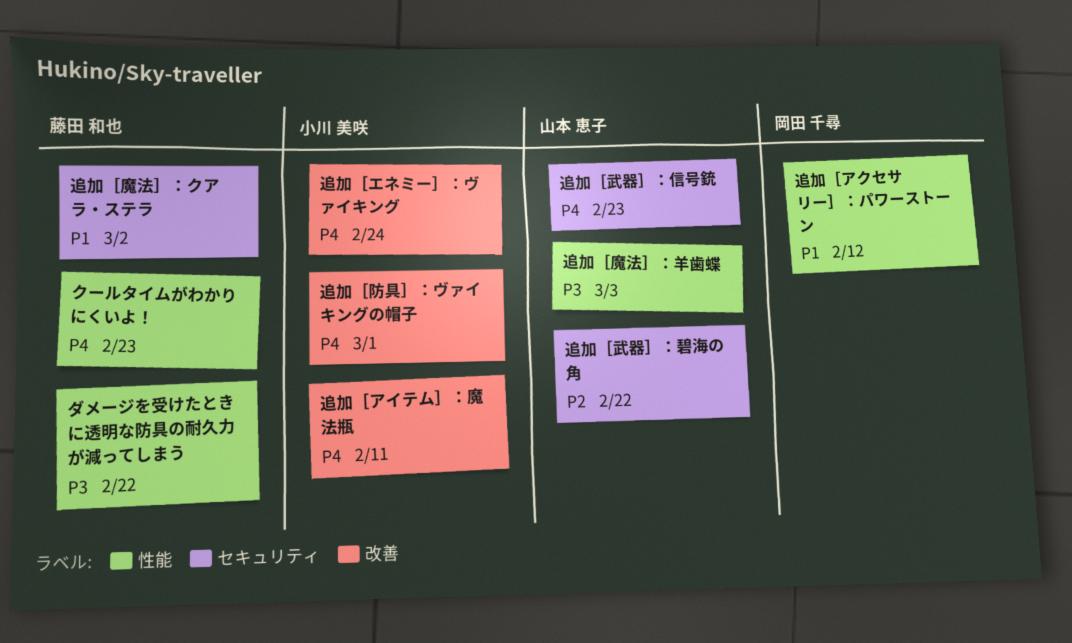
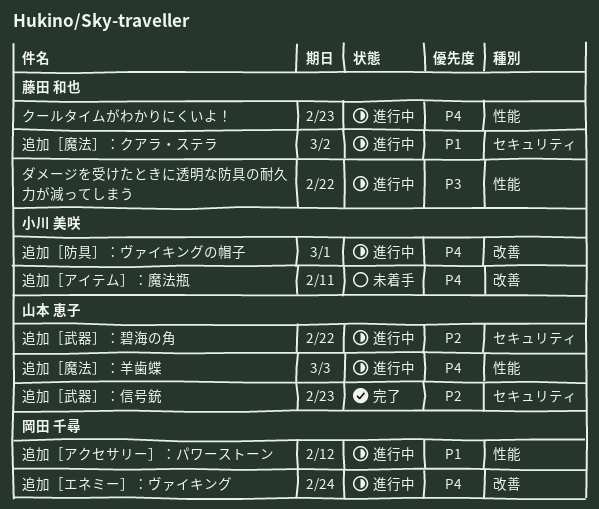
追加［エネミー］：ヴァイキング, owner: 小川 美咲 -> 岡田 千尋
追加［武器］：信号銃, priority: P4 -> P2
追加［魔法］：羊歯蝶, priority: P3 -> P4

